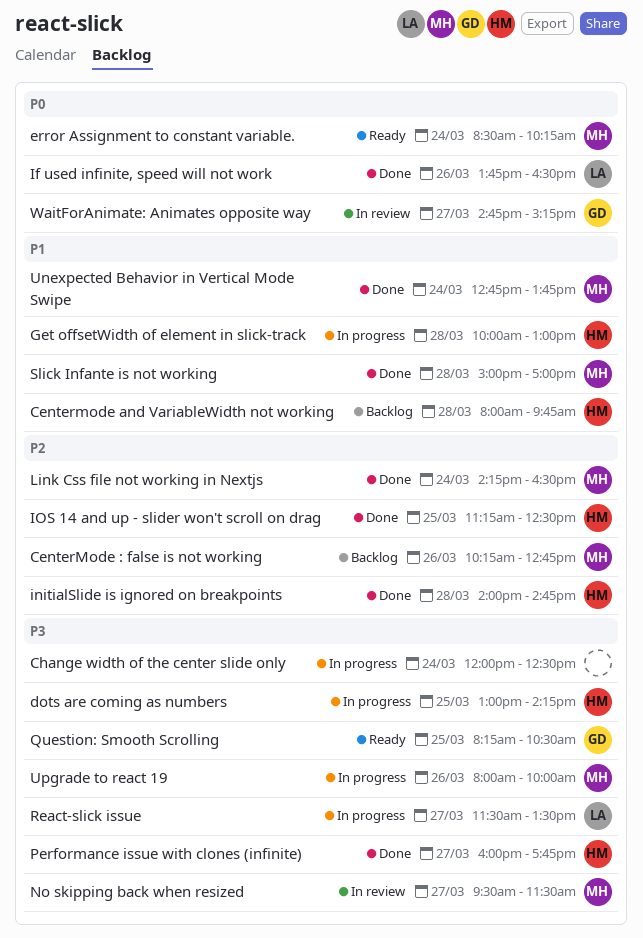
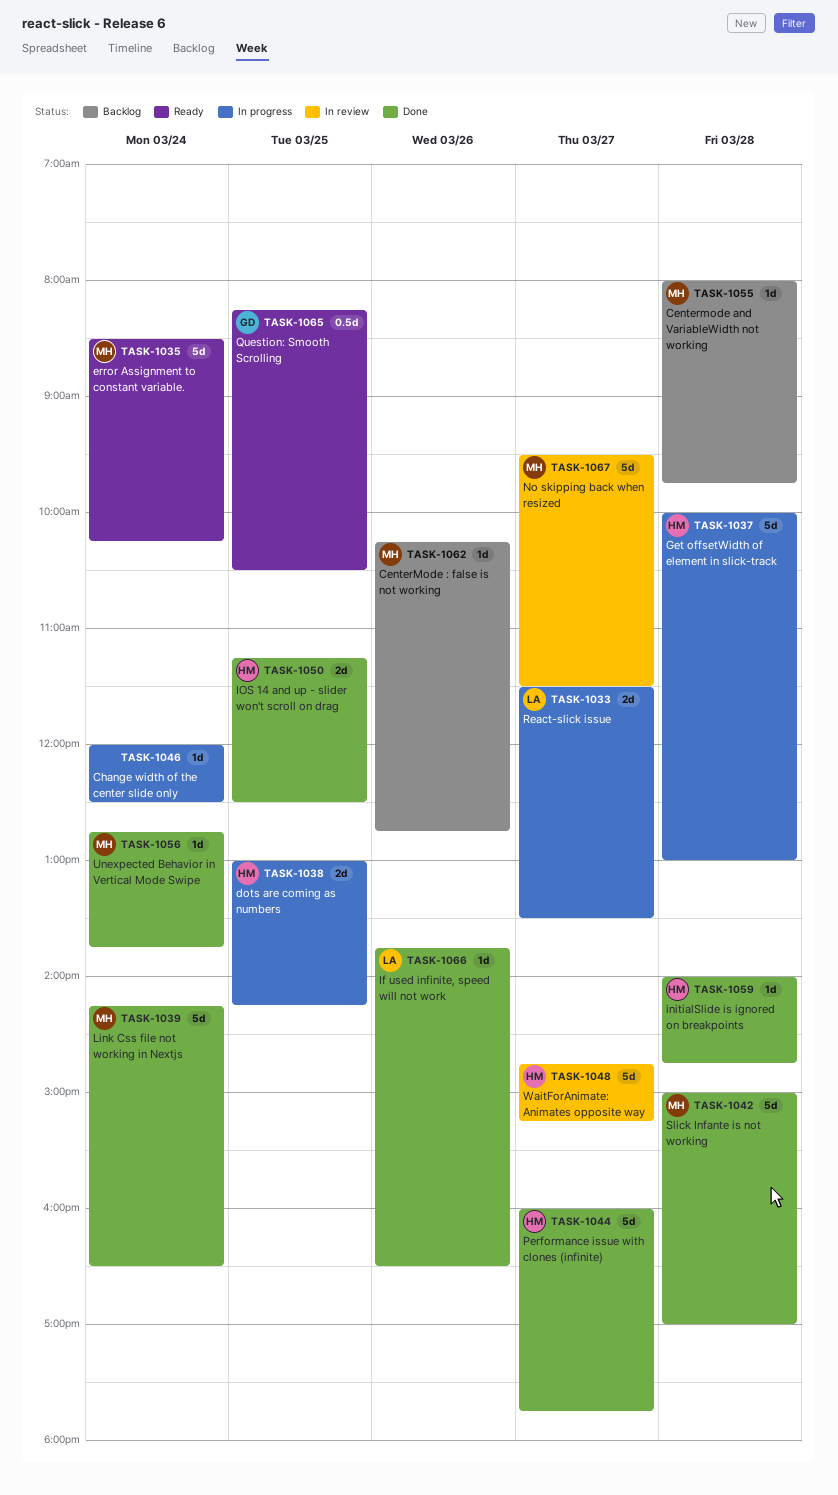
Centermode and VariableWidth not working, owner: HM -> MH
Upgrade to react 19: present -> none
WaitForAnimate: Animates opposite way, owner: GD -> HM

